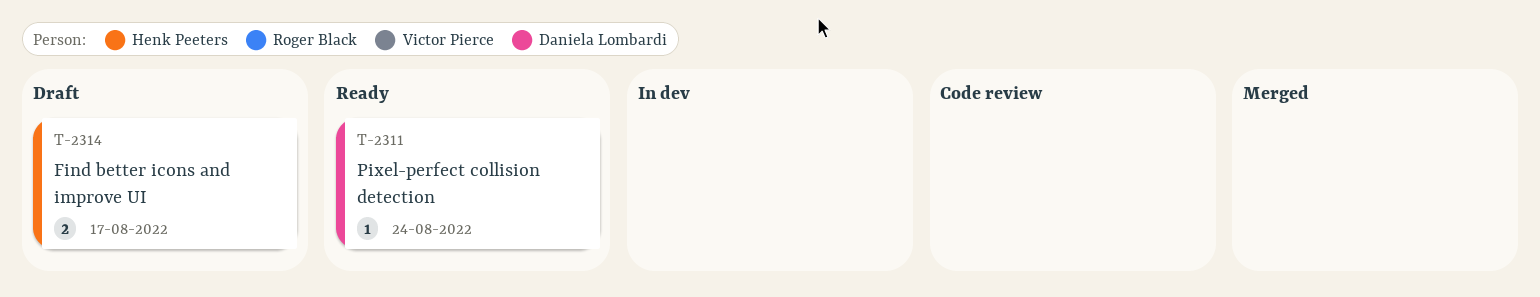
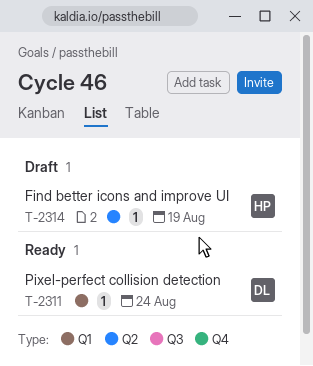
T-2314, estimate: 2 -> 1
T-2314, due: Aug 17 -> Aug 19

